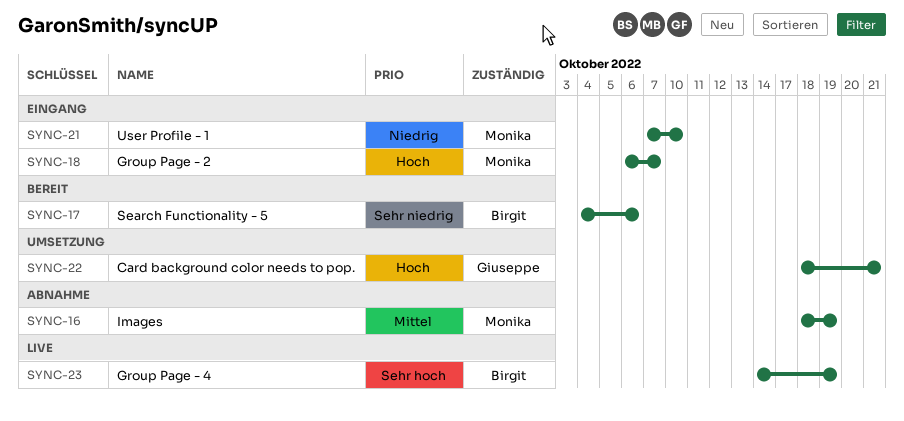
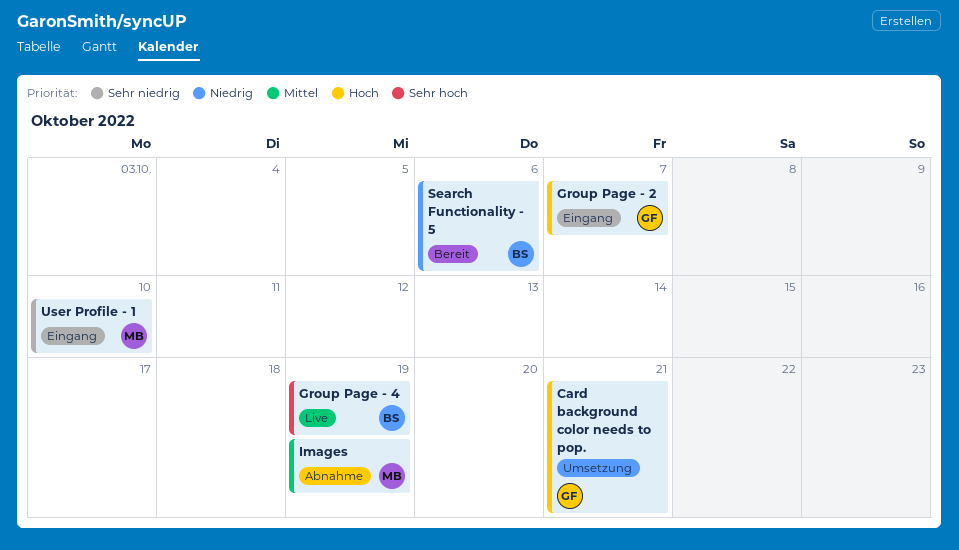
Group Page - 2, owner: Monika -> Giuseppe
Search Functionality - 5, priority: Sehr niedrig -> Niedrig
User Profile - 1, priority: Niedrig -> Sehr niedrig

